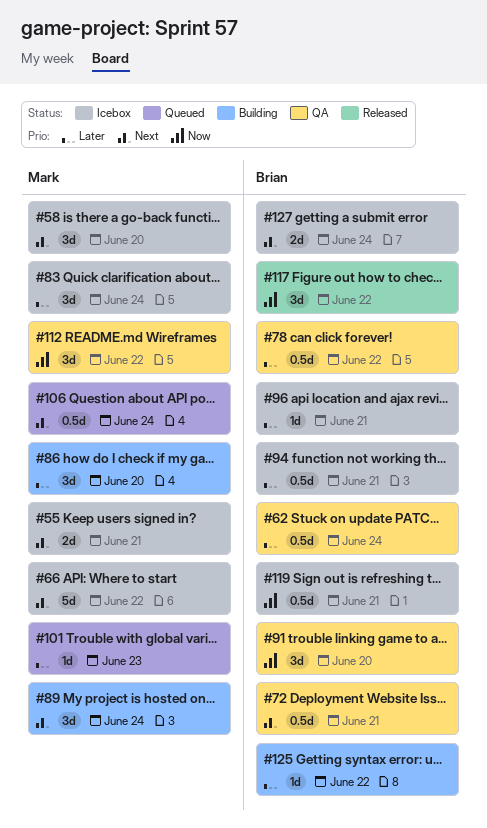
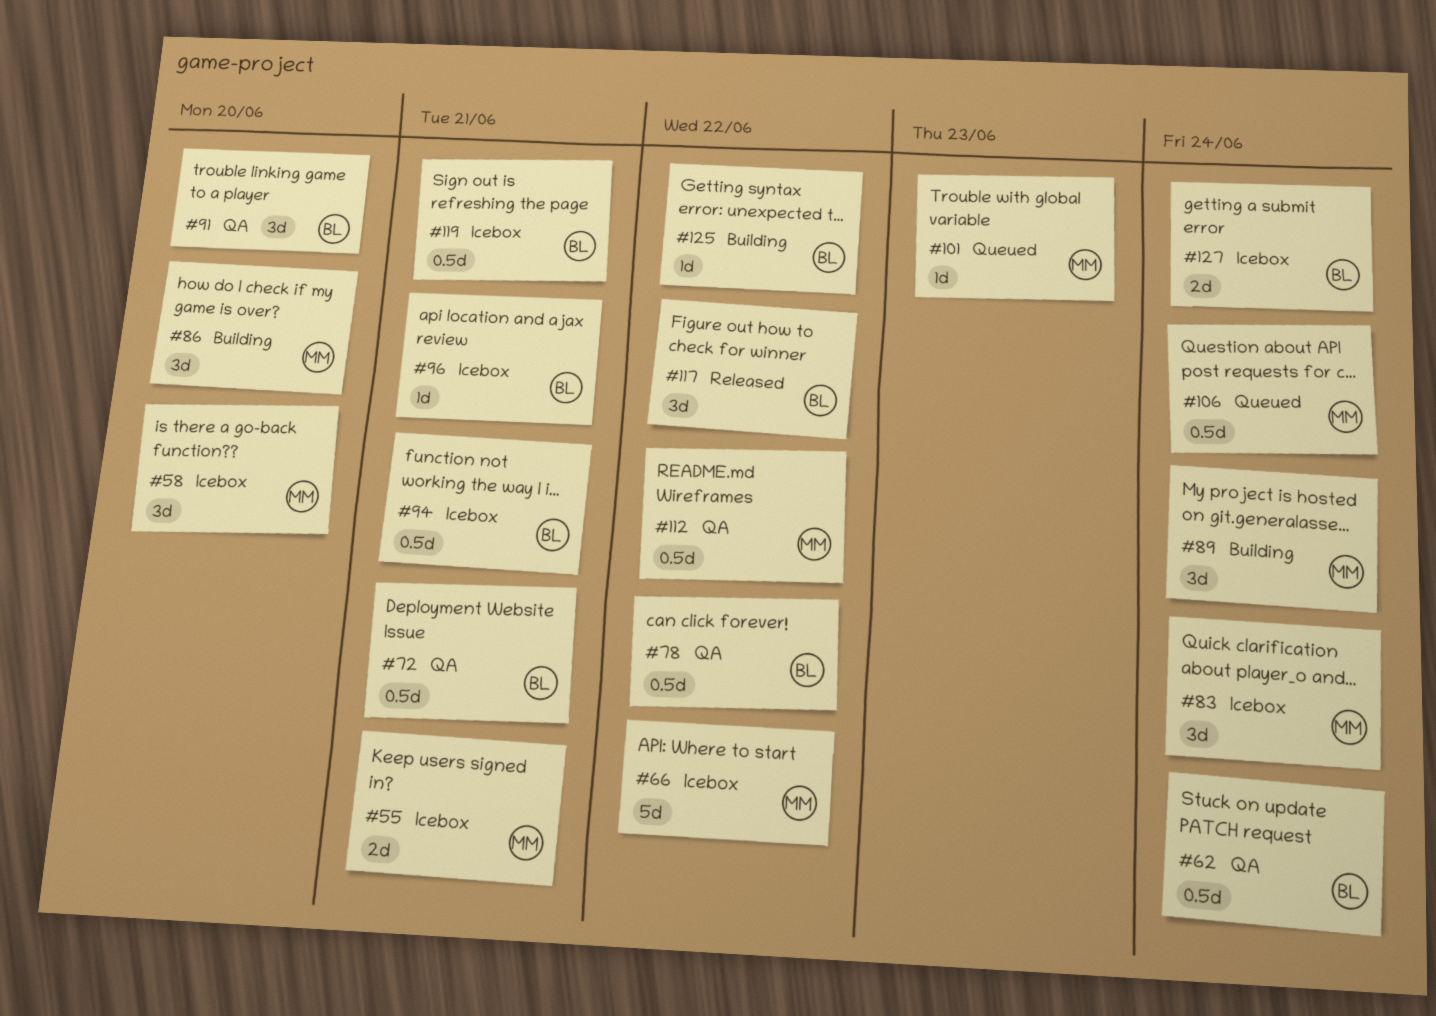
#112, estimate: 3d -> 0.5d

